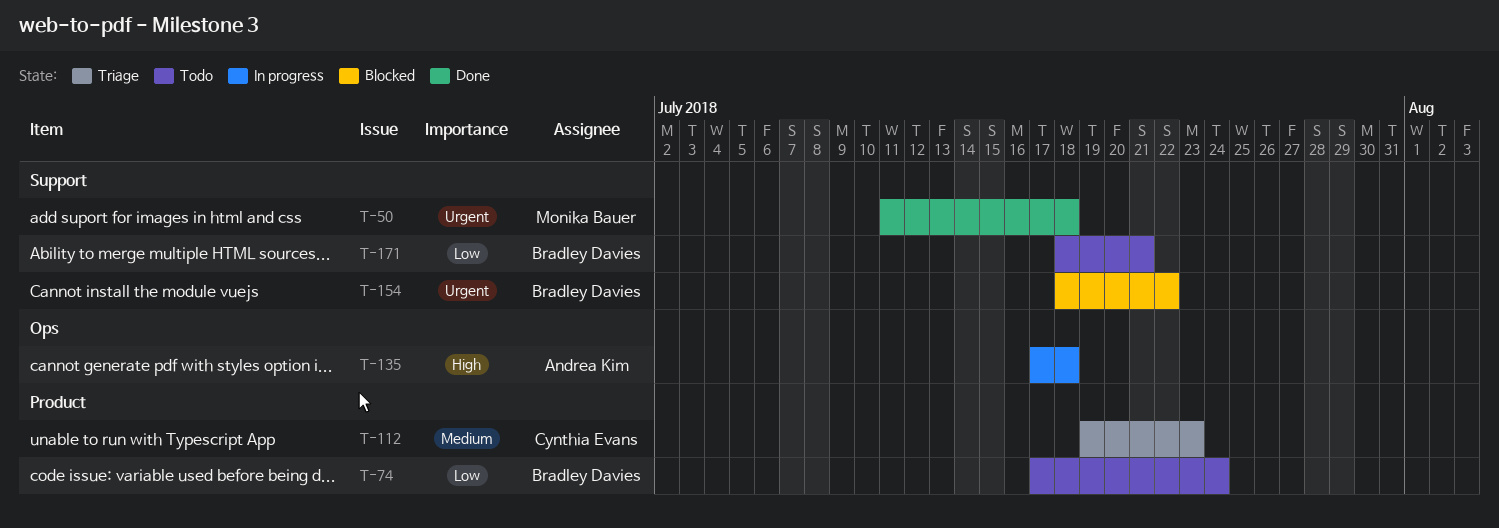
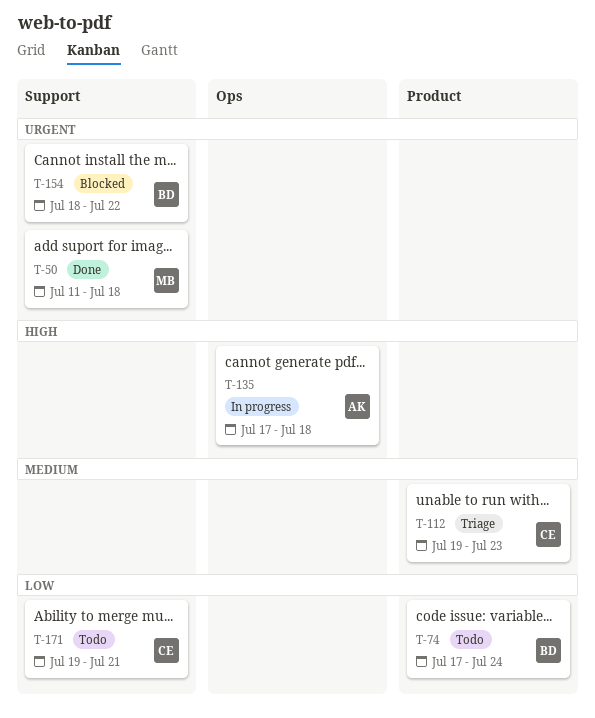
T-171, owner: Bradley Davies -> Cynthia Evans
T-171, start: Jul 18 -> Jul 19

